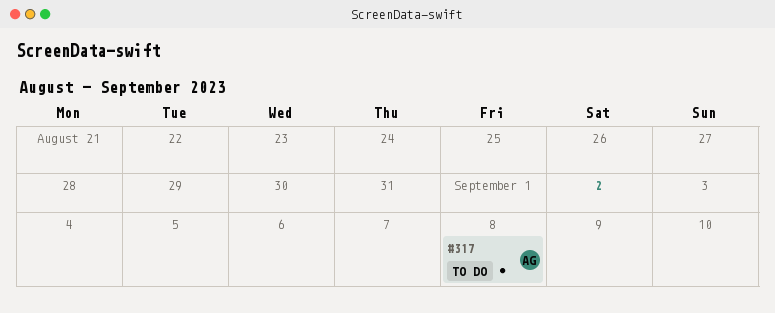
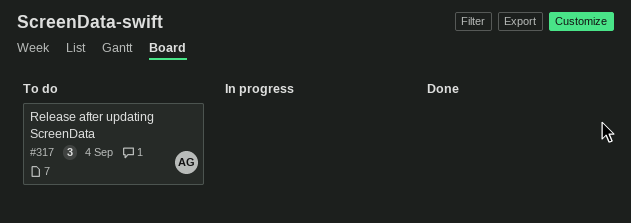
#317, estimate: 1 -> 3
#317, due: Sep 8 -> Sep 4

